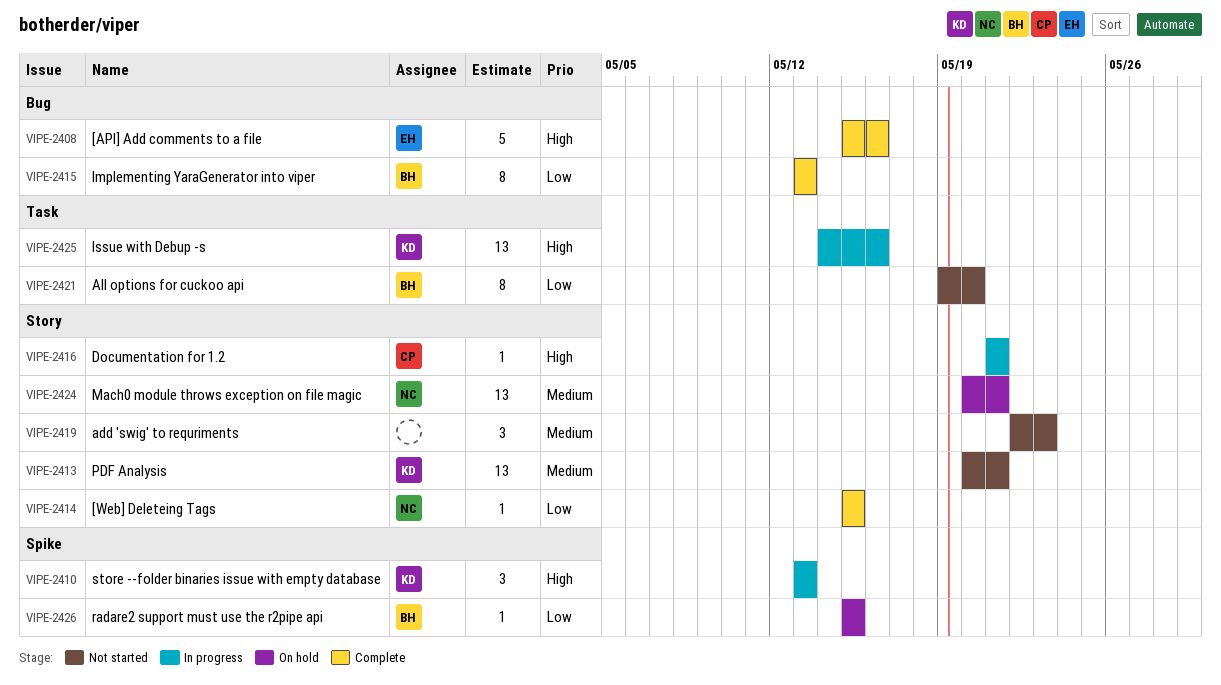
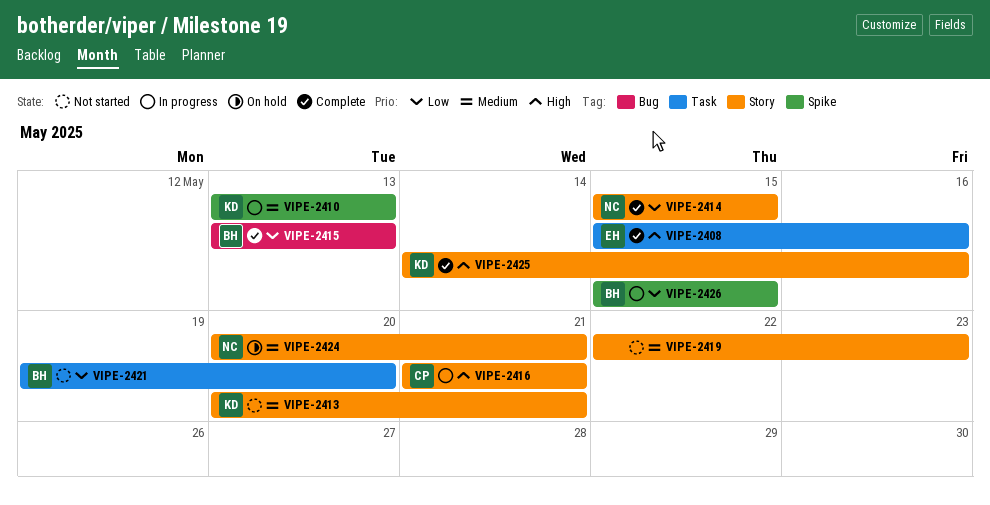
VIPE-2408, label: Bug -> Task
VIPE-2410, priority: High -> Medium
VIPE-2425, status: In progress -> Complete
VIPE-2425, label: Task -> Story
VIPE-2426, status: On hold -> In progress

